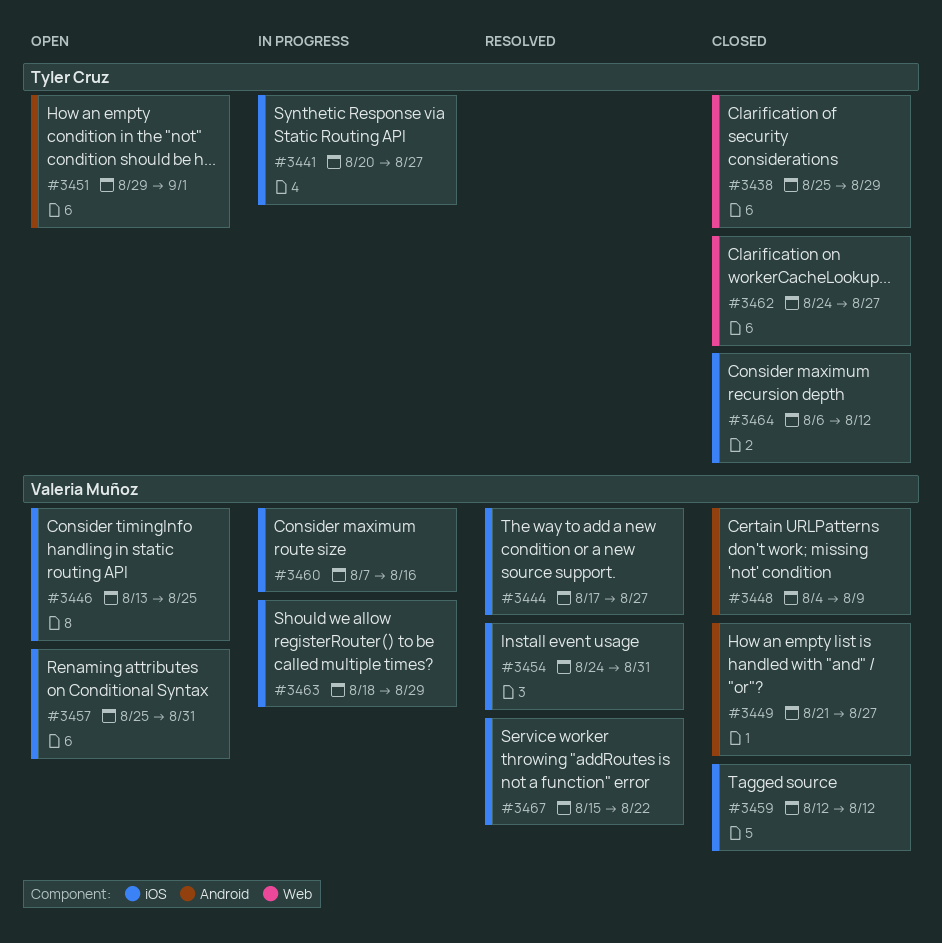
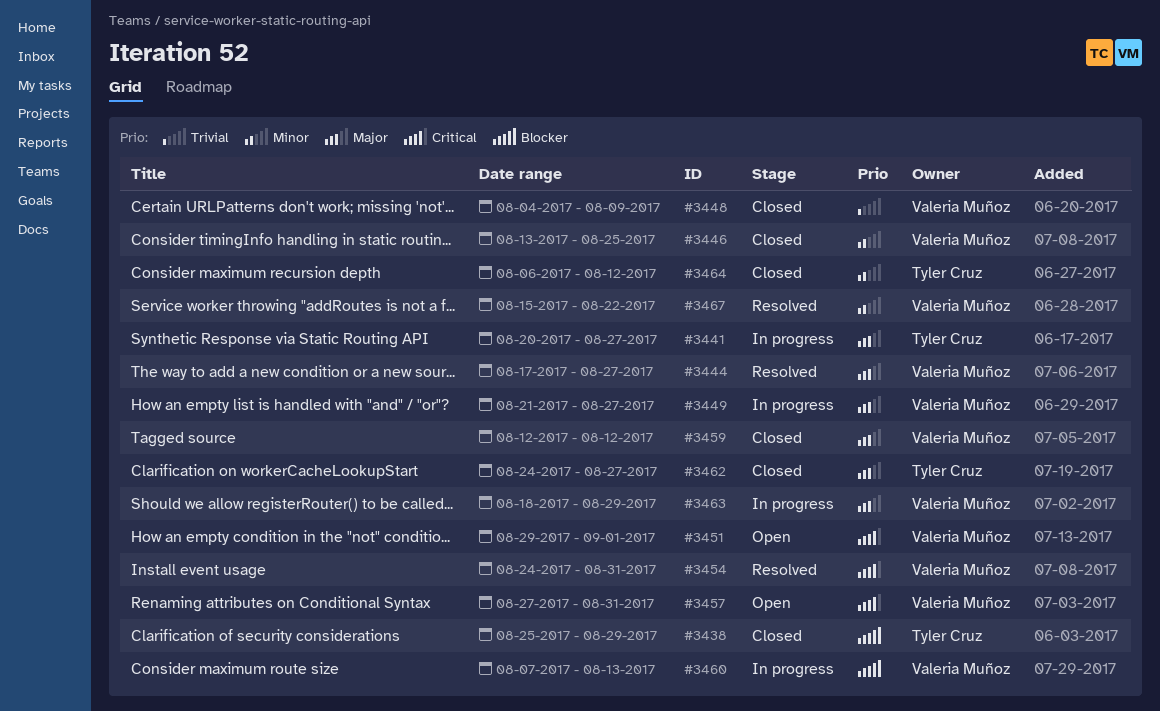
#3446, status: Open -> Closed
#3449, status: Closed -> In progress
#3451, owner: Tyler Cruz -> Valeria Muñoz
#3457, start: Aug 25 -> Aug 27
#3460, due: Aug 16 -> Aug 13

